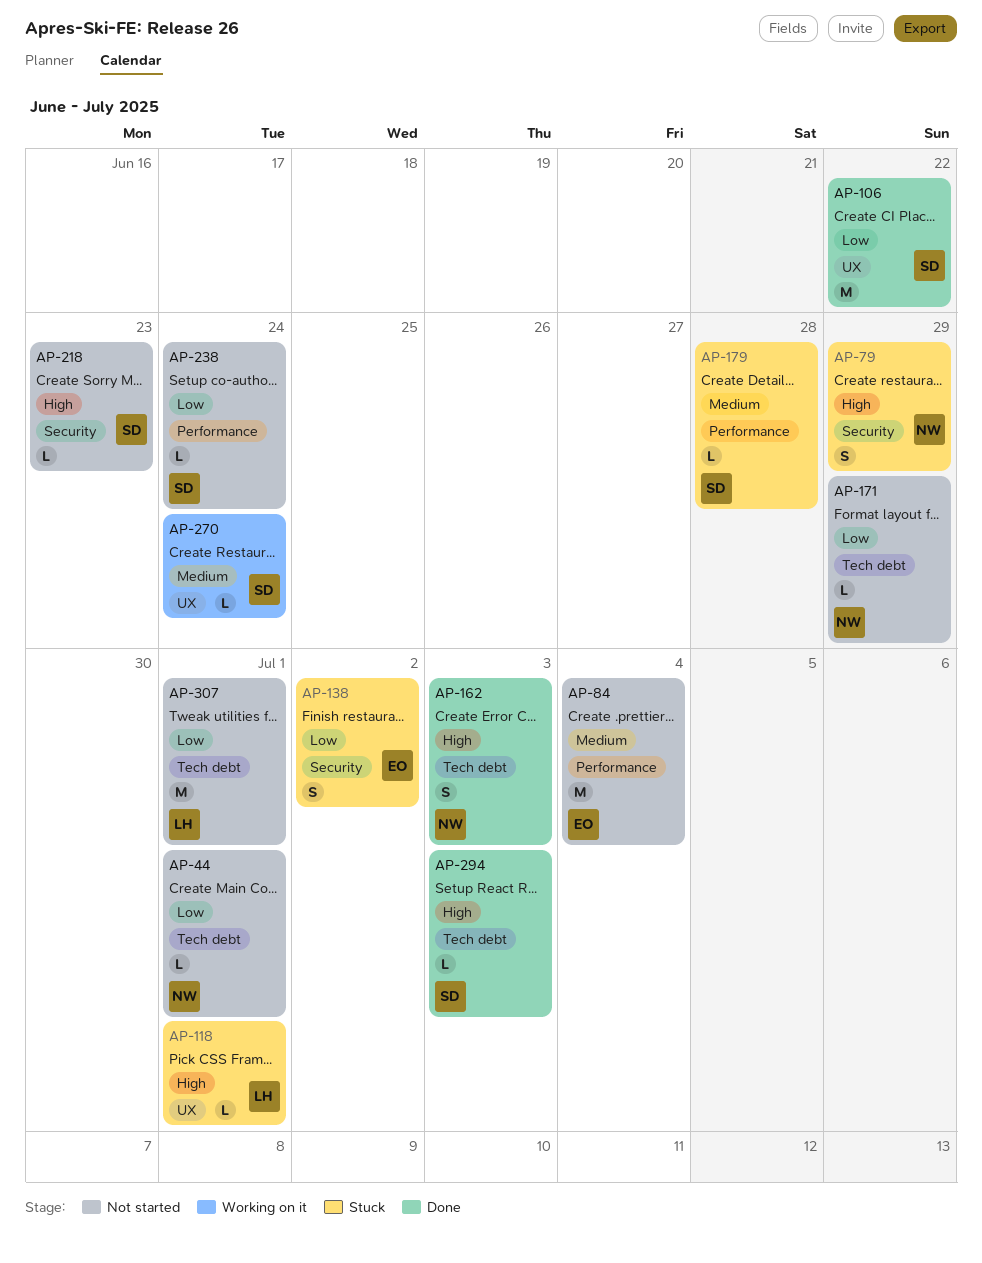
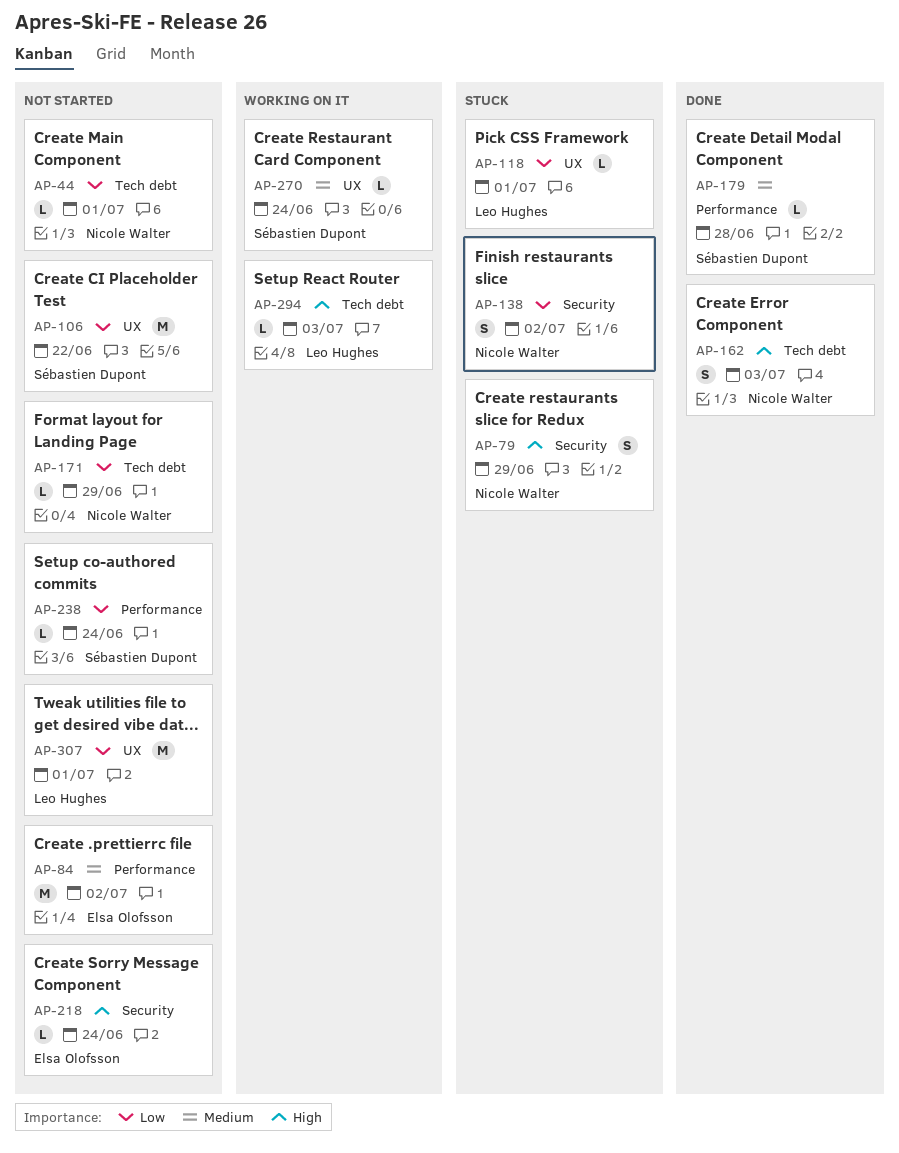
AP-84, due: Jul 4 -> Jul 2
AP-106, status: Done -> Not started
AP-118, priority: High -> Low
AP-138, owner: Elsa Olofsson -> Nicole Walter
AP-179, status: Stuck -> Done
AP-218, owner: Sébastien Dupont -> Elsa Olofsson
AP-218, due: Jun 23 -> Jun 24
AP-294, status: Done -> Working on it
AP-294, owner: Sébastien Dupont -> Leo Hughes
AP-307, label: Tech debt -> UX

